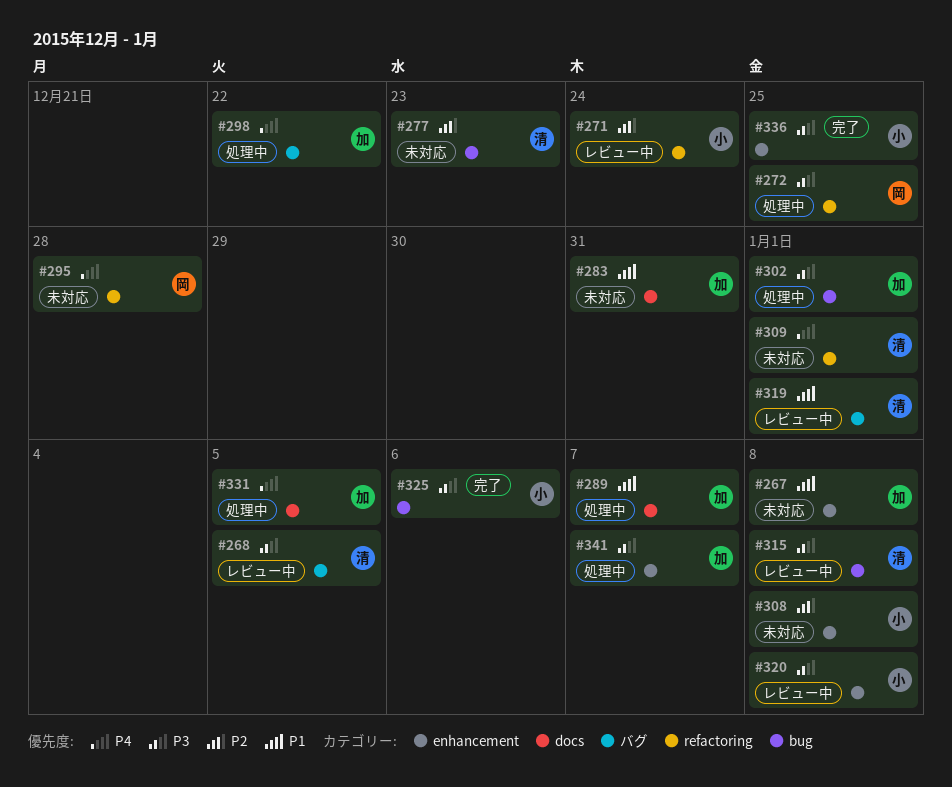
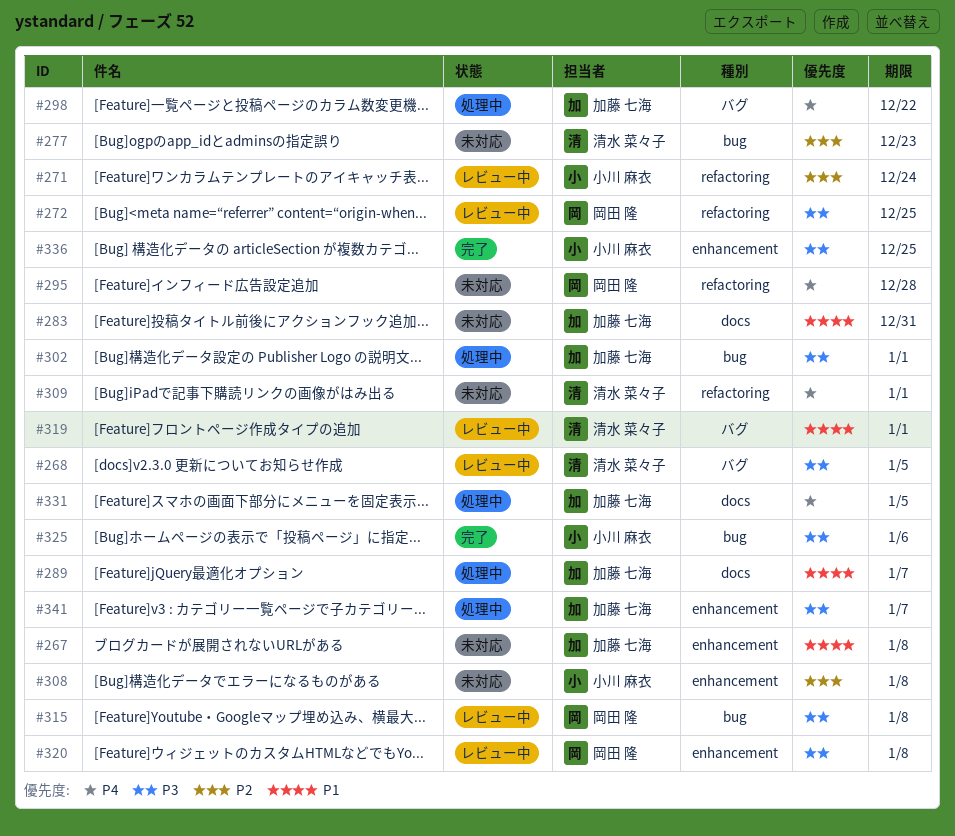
#272, status: 処理中 -> レビュー中
#315, owner: 清水 菜々子 -> 岡田 隆
#320, owner: 小川 麻衣 -> 岡田 隆

